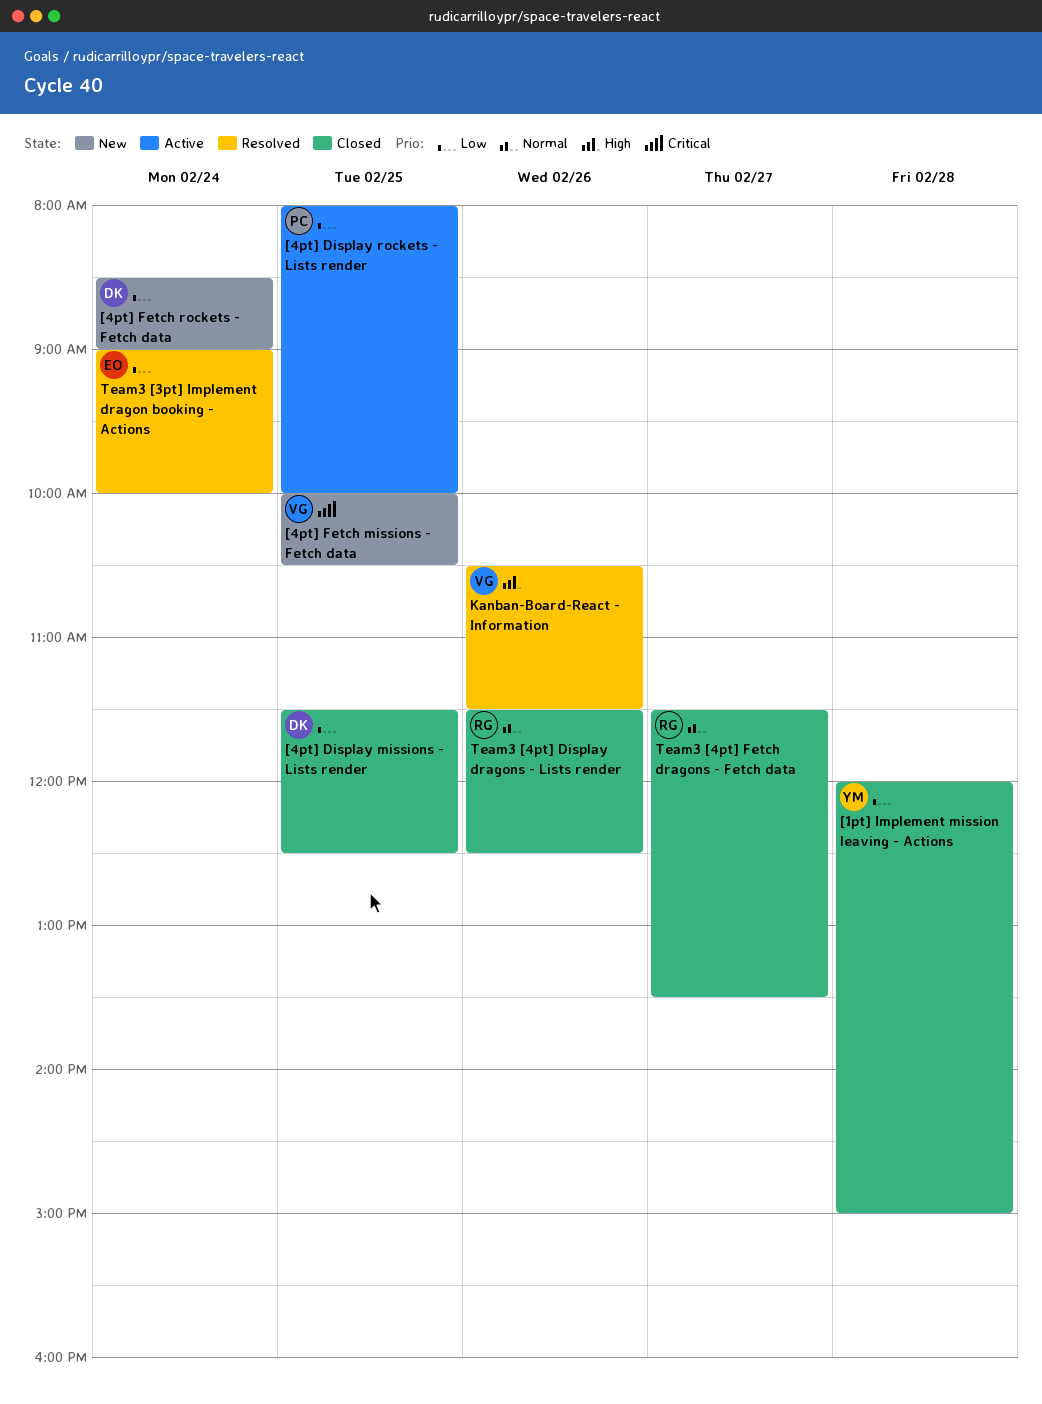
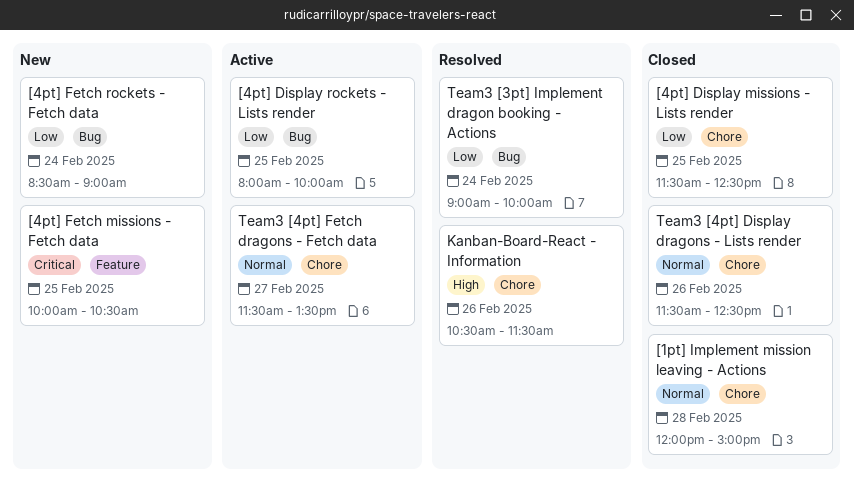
[1pt] Implement mission leaving - Actions, priority: Low -> Normal
Team3 [4pt] Fetch dragons - Fetch data, status: Closed -> Active

